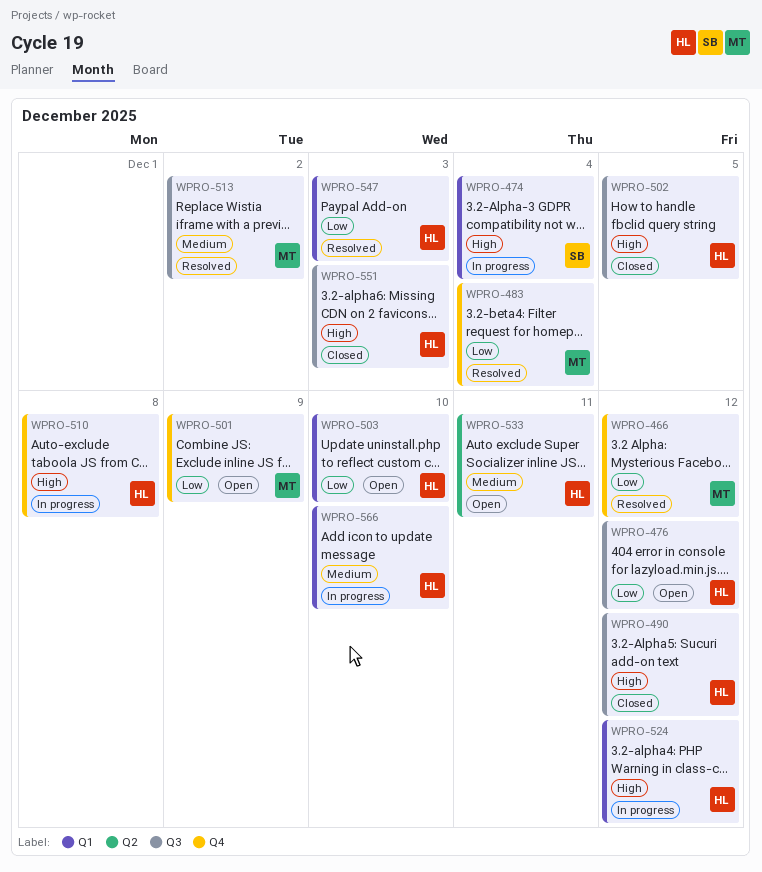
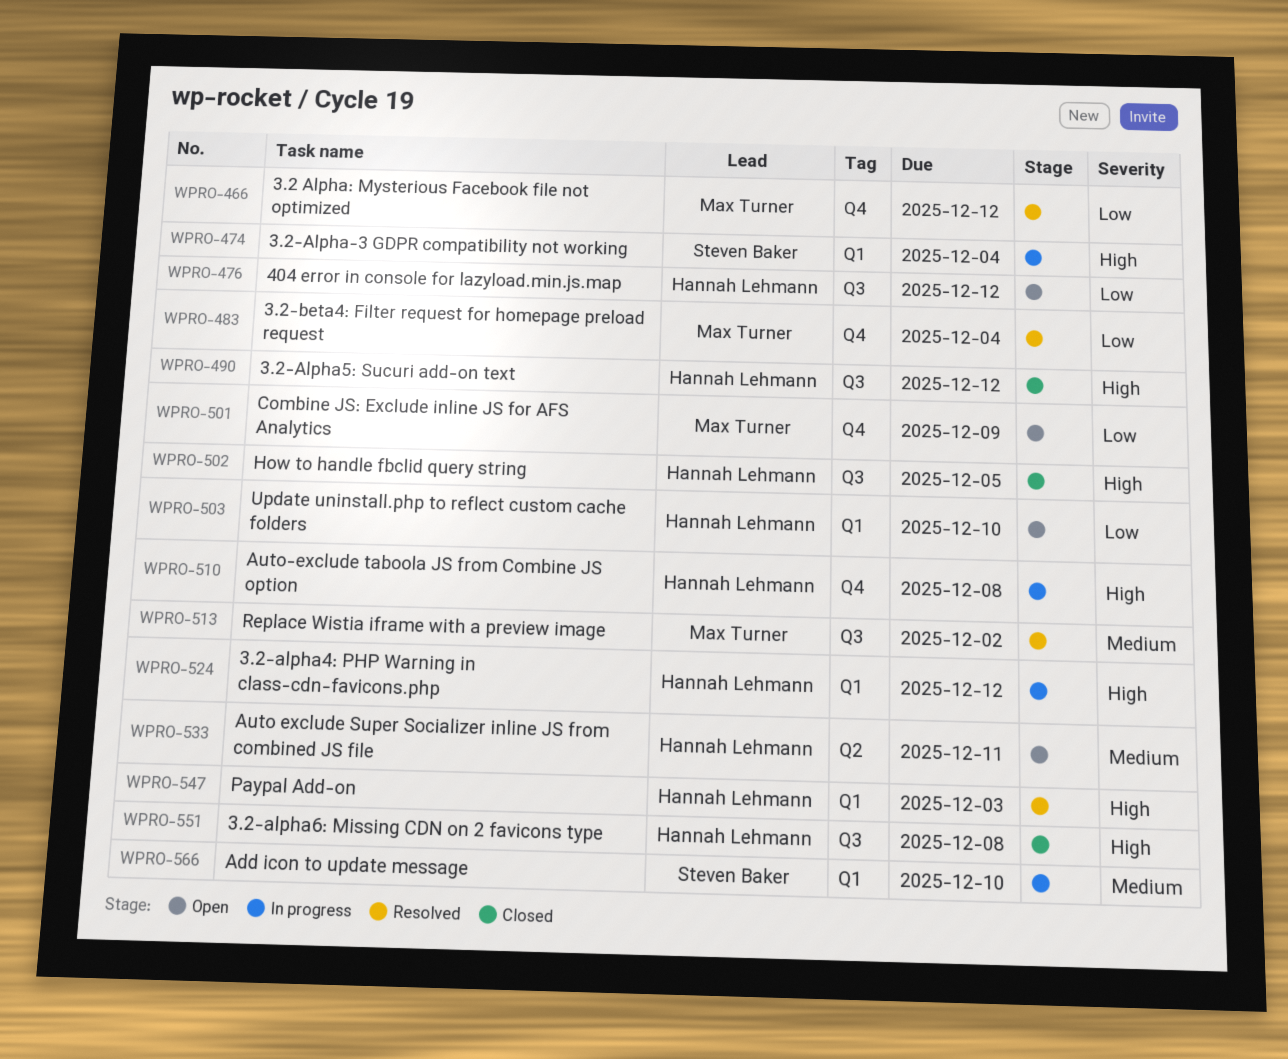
WPRO-547, priority: Low -> High
WPRO-551, due: Dec 3 -> Dec 8
WPRO-566, owner: Hannah Lehmann -> Steven Baker

